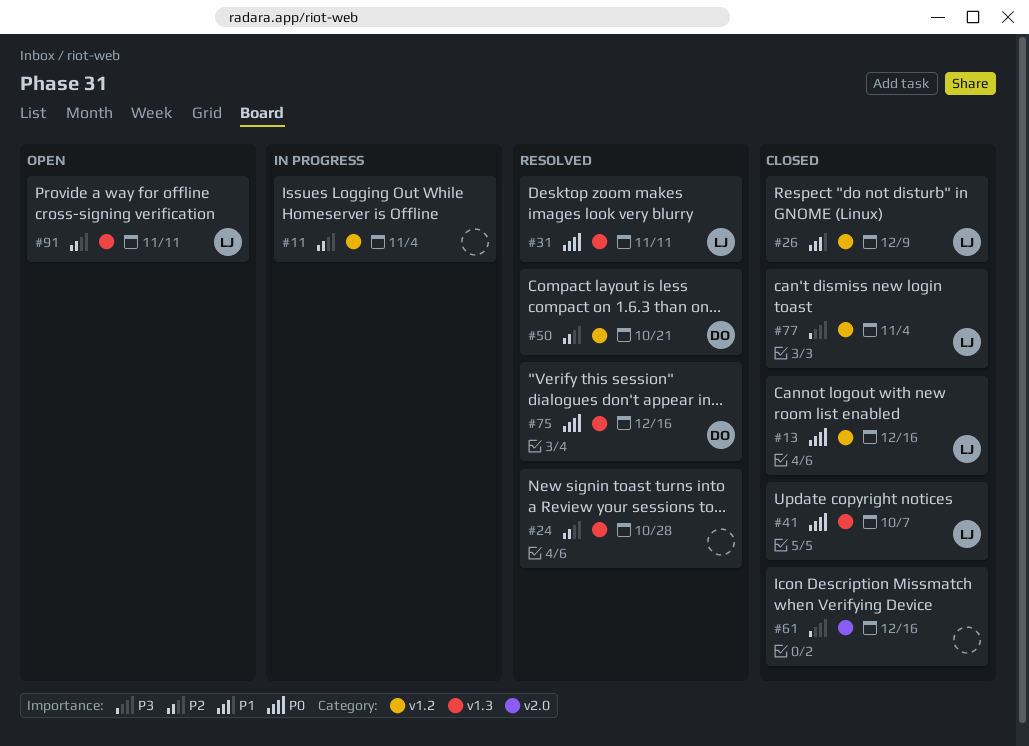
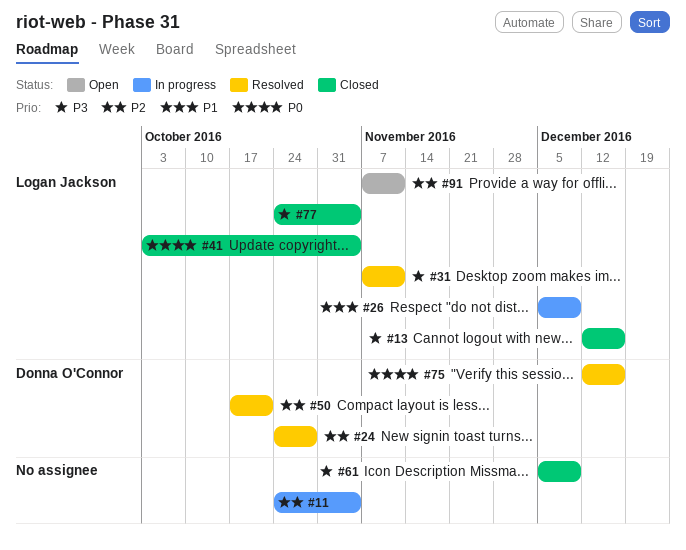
#13, priority: P0 -> P3
#24, owner: none -> Donna O'Connor
#26, status: Closed -> In progress
#31, priority: P0 -> P3
#41, due: Oct 7 -> Nov 4
#61, due: Dec 16 -> Dec 9

